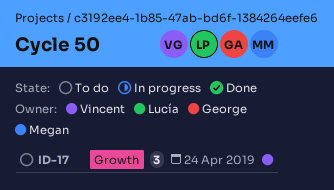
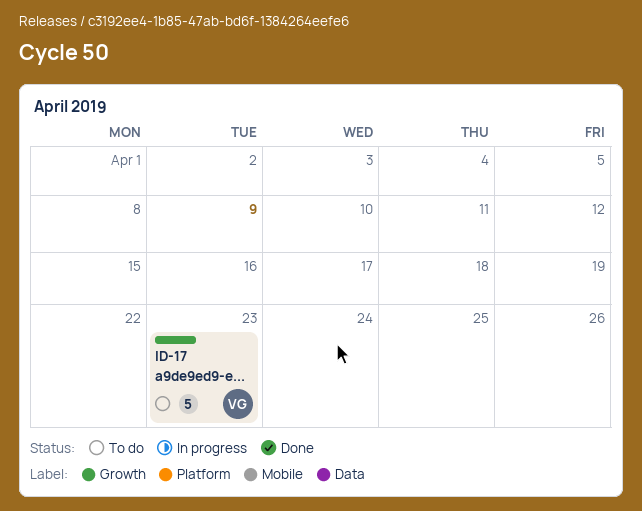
ID-17, estimate: 3 -> 5
ID-17, due: Apr 24 -> Apr 23

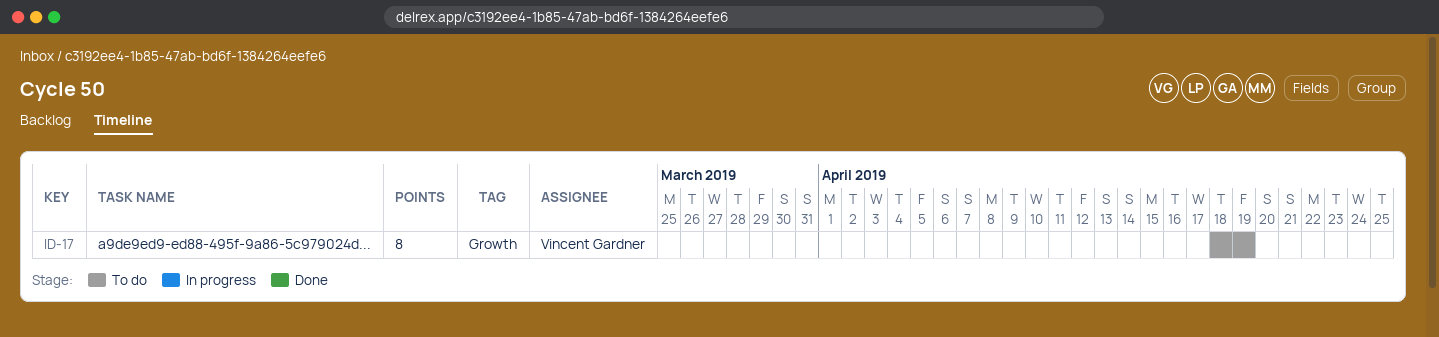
ID-17, estimate: 5 -> 8
ID-17, due: Apr 23 -> Apr 19

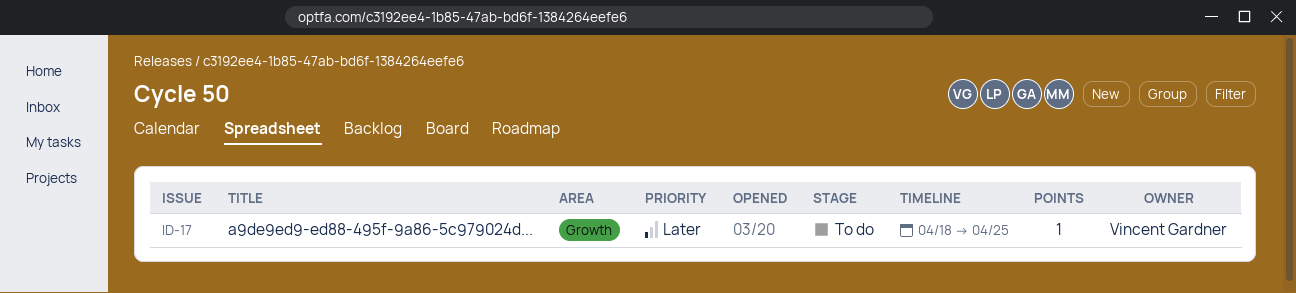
ID-17, estimate: 8 -> 1
ID-17, due: Apr 19 -> Apr 25

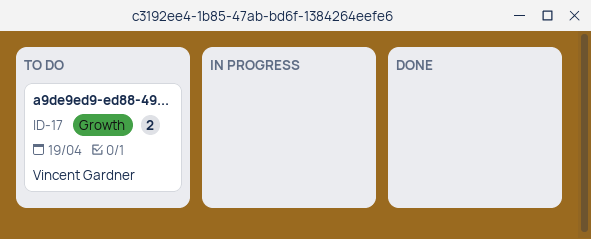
ID-17, estimate: 1 -> 2
ID-17, due: Apr 25 -> Apr 19

